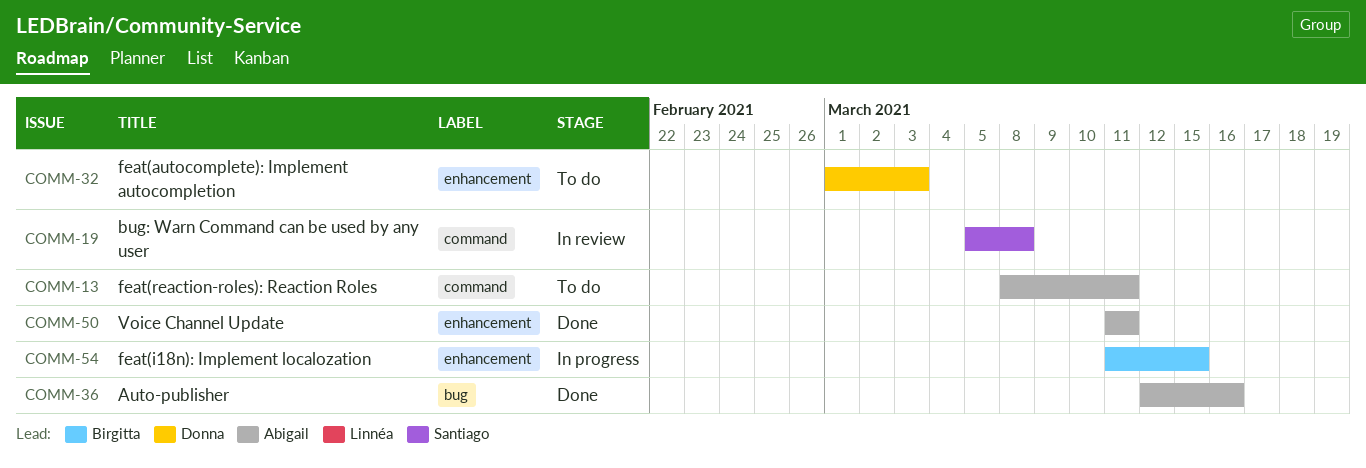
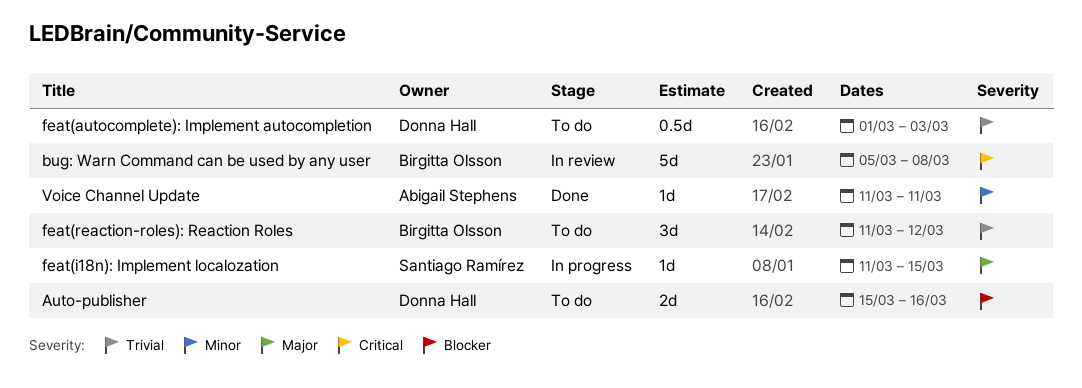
Auto-publisher, status: Done -> To do
Auto-publisher, owner: Abigail Stephens -> Donna Hall
Auto-publisher, start: Mar 12 -> Mar 15
bug: Warn Command can be used by any user, owner: Santiago Ramírez -> Birgitta Olsson
feat(i18n): Implement localozation, owner: Birgitta Olsson -> Santiago Ramírez
feat(reaction-roles): Reaction Roles, owner: Abigail Stephens -> Birgitta Olsson
feat(reaction-roles): Reaction Roles, start: Mar 8 -> Mar 11
feat(reaction-roles): Reaction Roles, due: Mar 11 -> Mar 12

